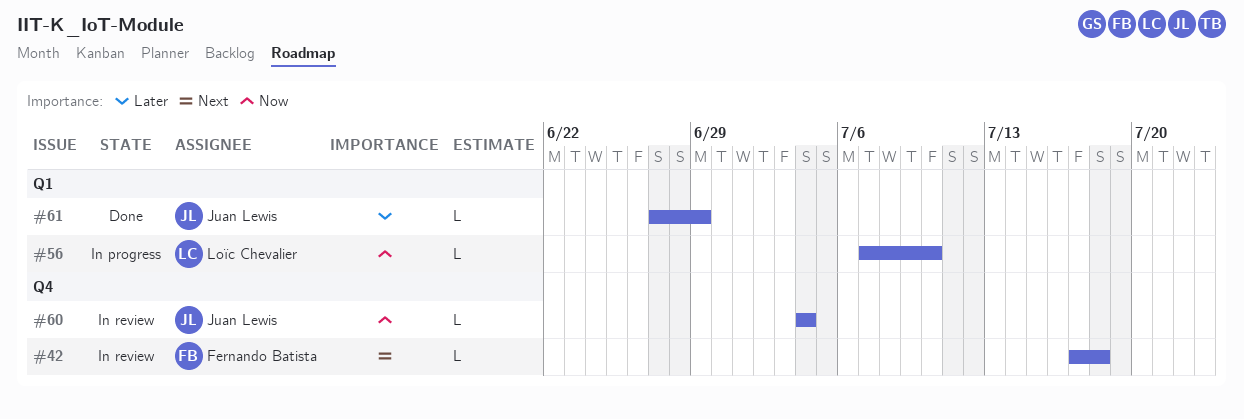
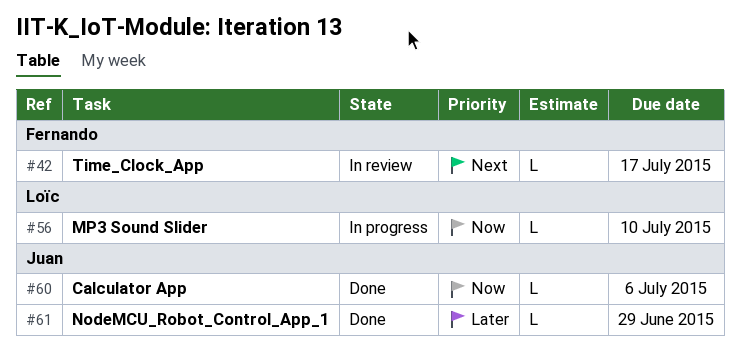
#42, due: Jul 18 -> Jul 17
#60, status: In review -> Done
#60, due: Jul 4 -> Jul 6

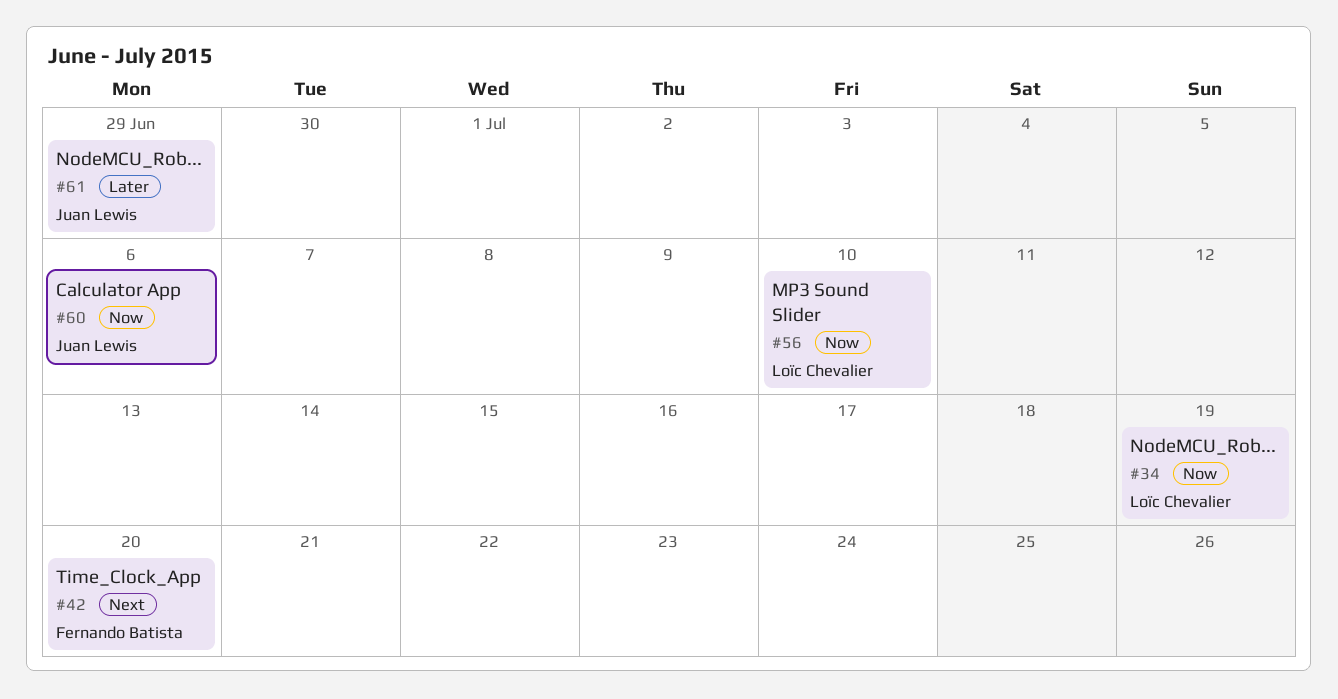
#34: none -> present
#42, due: Jul 17 -> Jul 20

